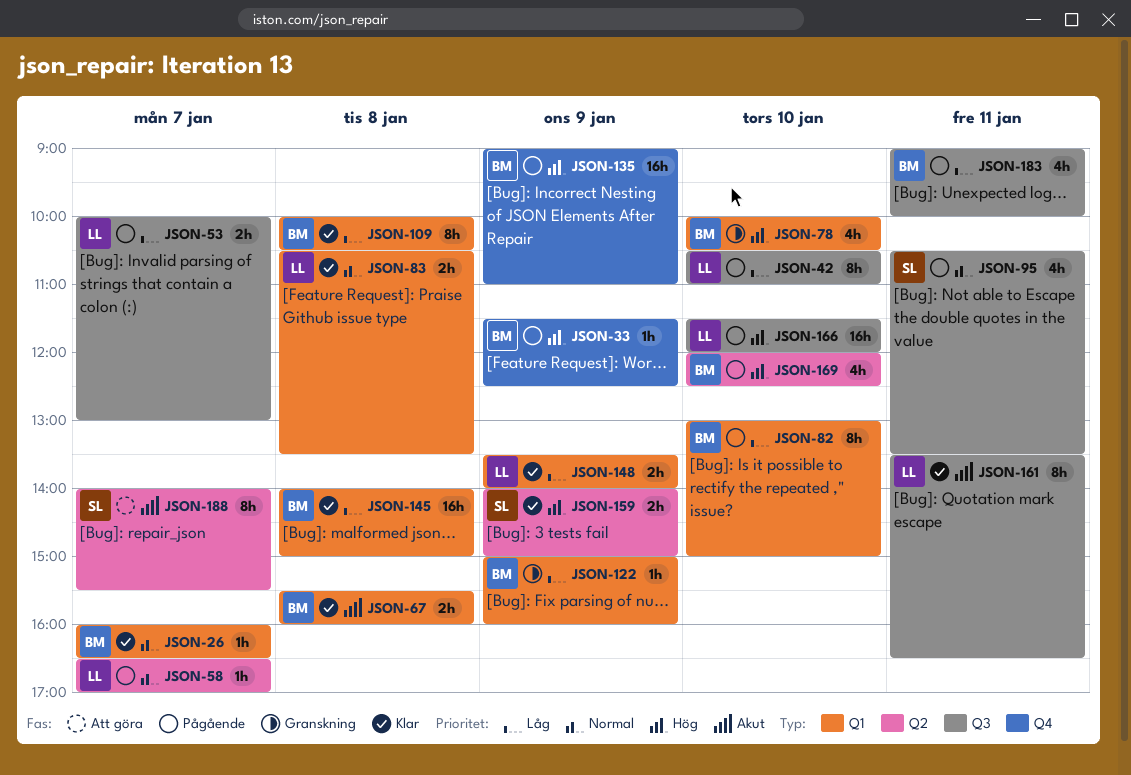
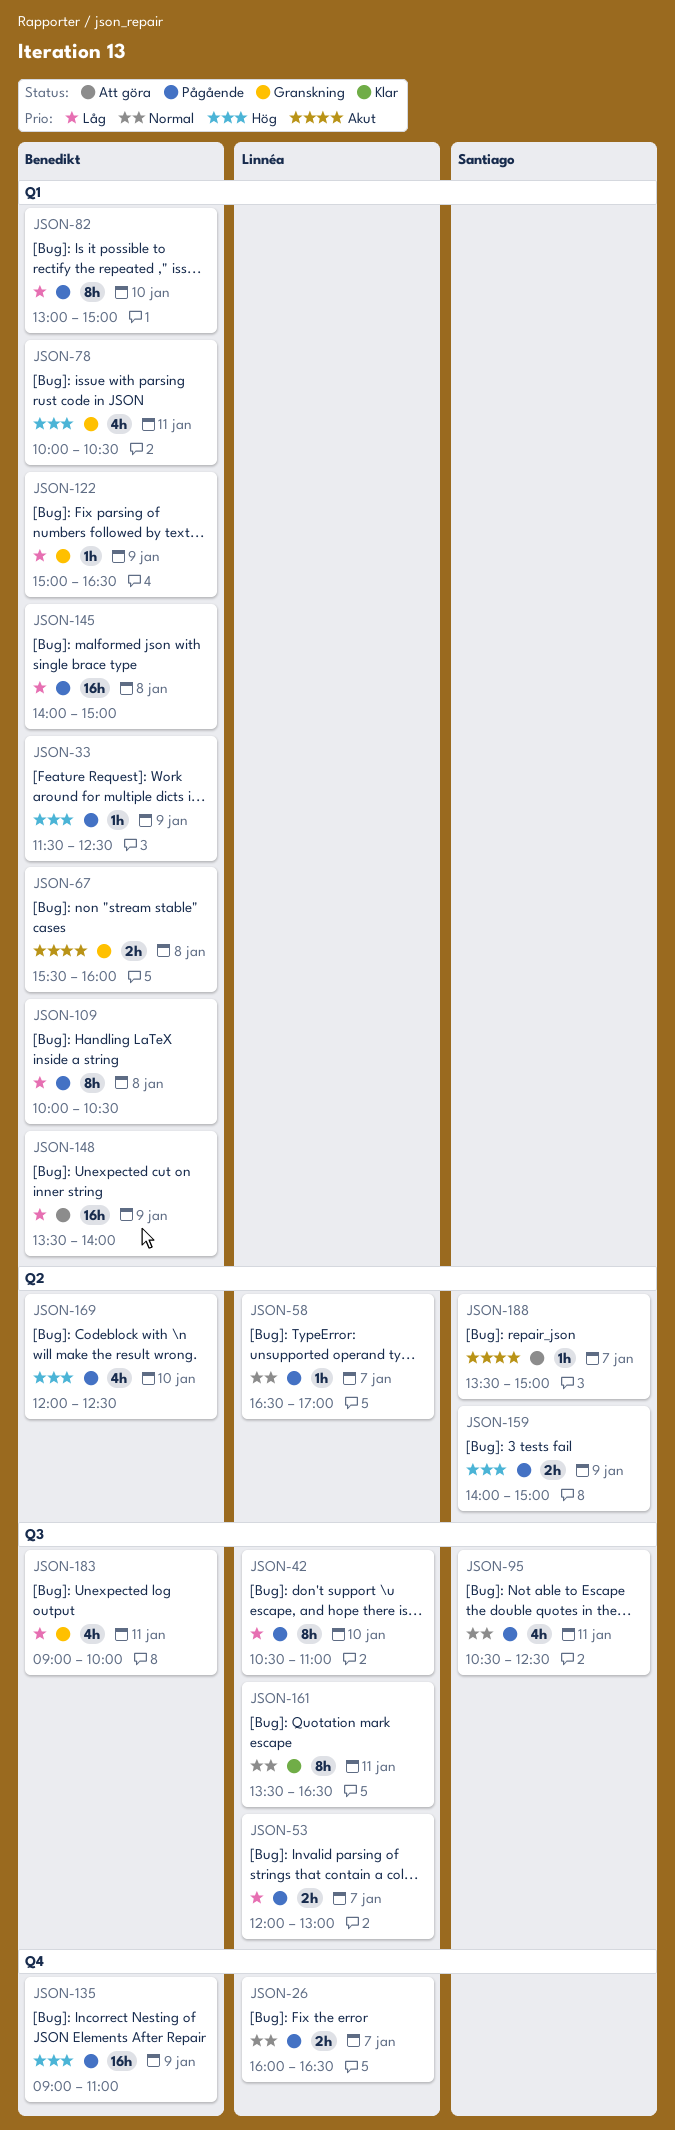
JSON-26, status: Klar -> Pågående
JSON-26, owner: Benedikt -> Linnéa
JSON-26, label: Q1 -> Q4
JSON-26, estimate: 1h -> 2h
JSON-33, label: Q4 -> Q1
JSON-53, begins: 10:00 -> 12:00
JSON-67, status: Klar -> Granskning
JSON-78, day: Jan 10 -> Jan 11
JSON-83: present -> none
JSON-95, ends: 13:30 -> 12:30
JSON-109, status: Klar -> Pågående
JSON-122, ends: 16:00 -> 16:30
JSON-145, status: Klar -> Pågående
JSON-148, status: Klar -> Att göra
JSON-148, owner: Linnéa -> Benedikt
JSON-148, estimate: 2h -> 16h
JSON-159, status: Klar -> Pågående
JSON-161, priority: Akut -> Normal
JSON-166: present -> none
JSON-183, status: Pågående -> Granskning
JSON-188, estimate: 8h -> 1h
JSON-188, begins: 14:00 -> 13:30
JSON-188, ends: 15:30 -> 15:00

